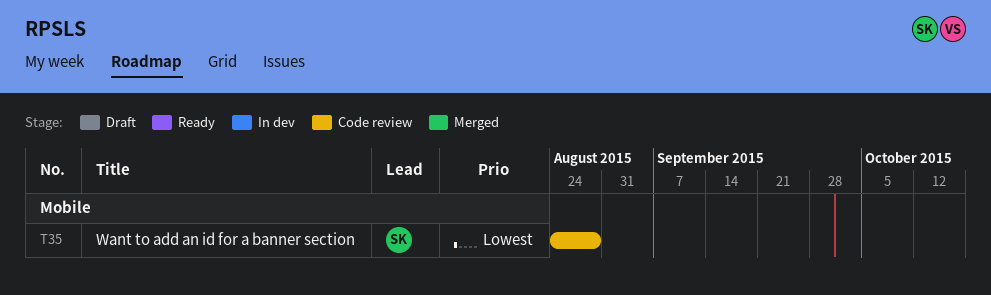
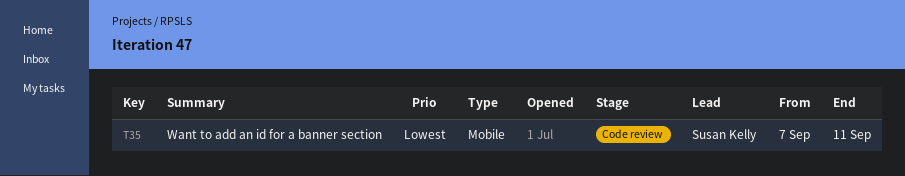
T35, start: Aug 24 -> Sep 7
T35, due: Aug 28 -> Sep 11

